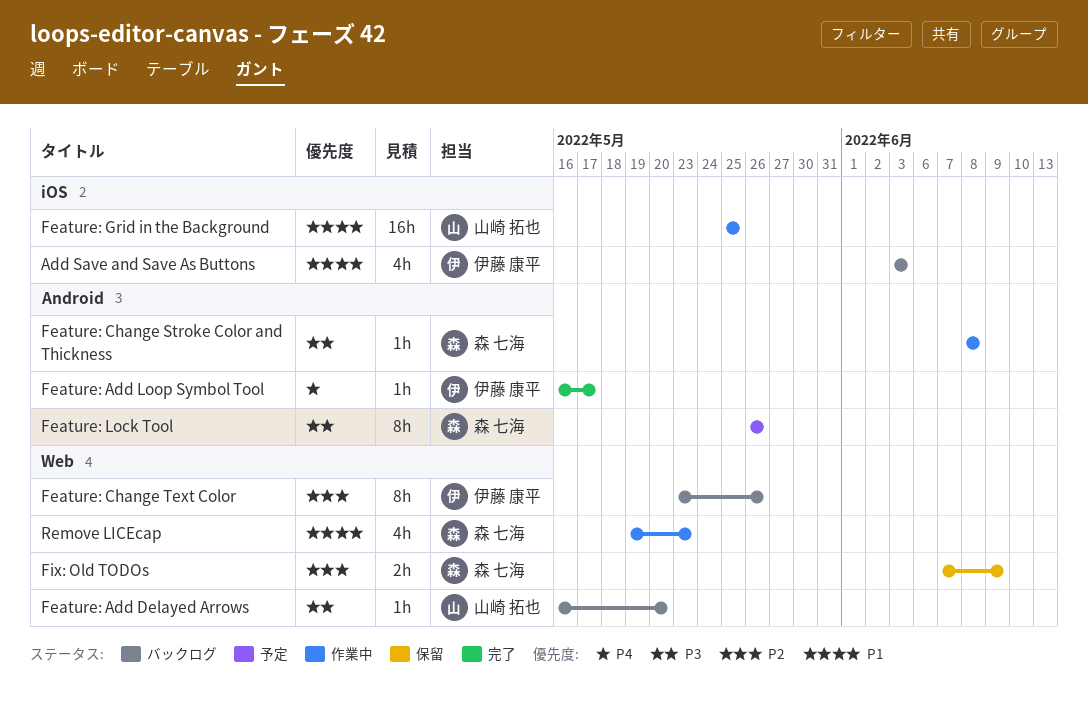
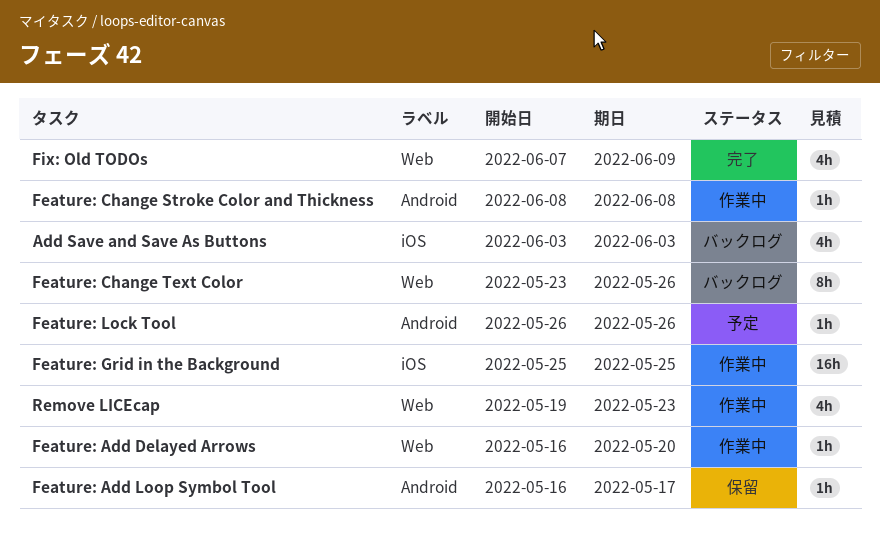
Feature: Add Delayed Arrows, status: バックログ -> 作業中
Feature: Add Loop Symbol Tool, status: 完了 -> 保留
Feature: Lock Tool, estimate: 8h -> 1h
Fix: Old TODOs, status: 保留 -> 完了
Fix: Old TODOs, estimate: 2h -> 4h

